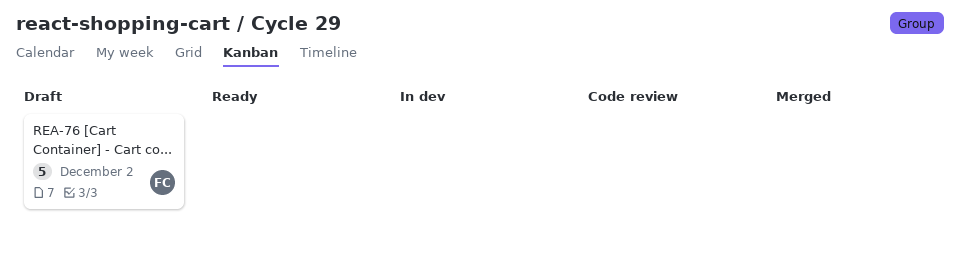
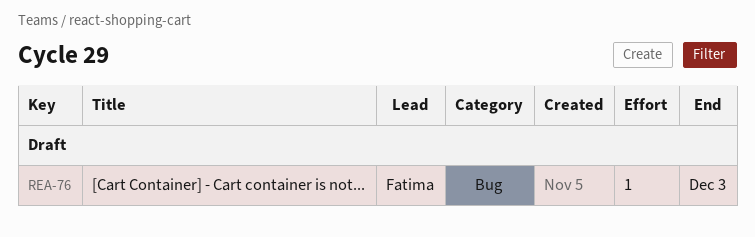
REA-76, estimate: 5 -> 1
REA-76, due: Dec 2 -> Dec 3

